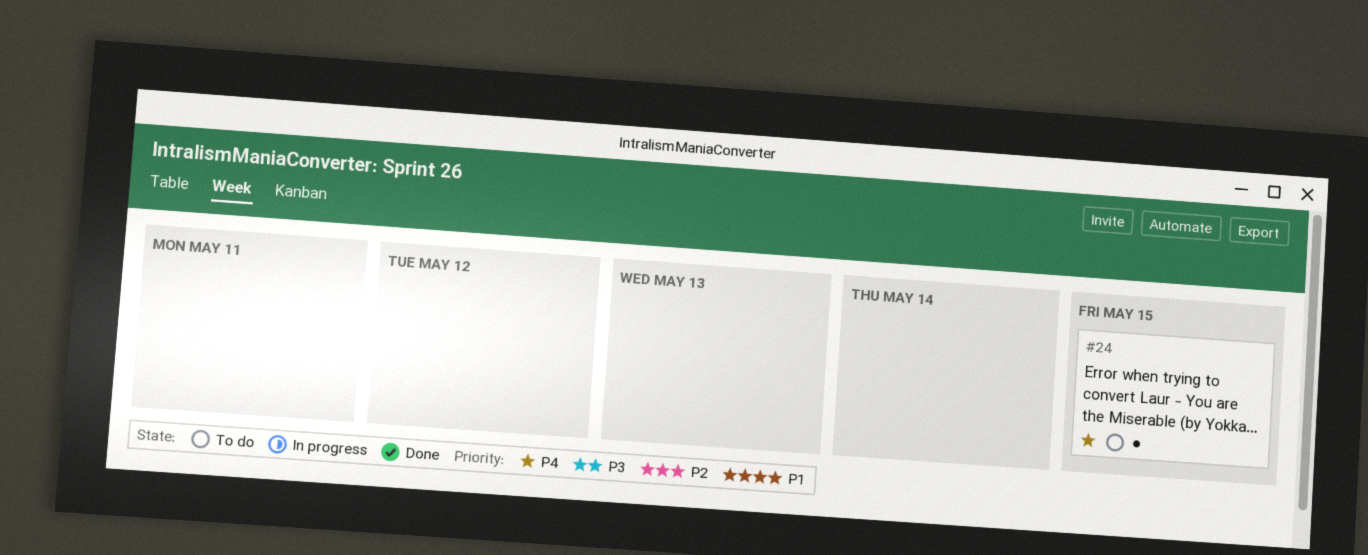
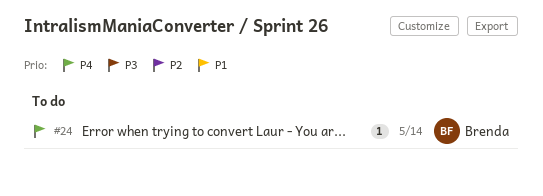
#24, due: May 15 -> May 14

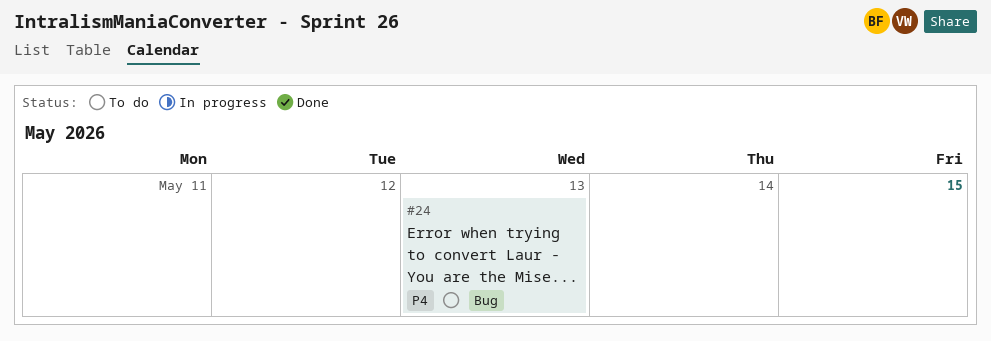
#24, due: May 14 -> May 13

